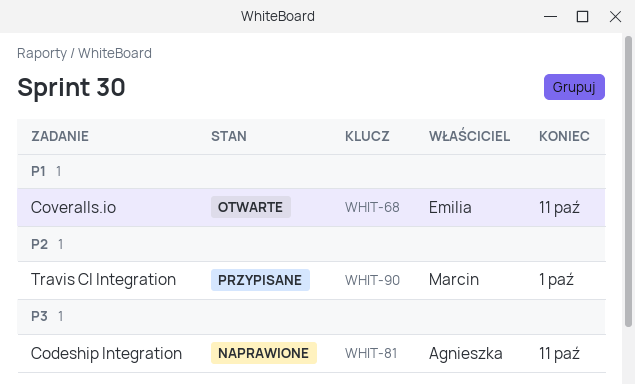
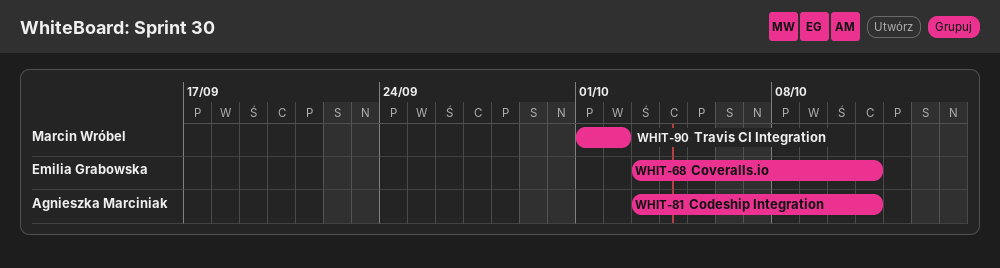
WHIT-90, due: Oct 1 -> Oct 2

